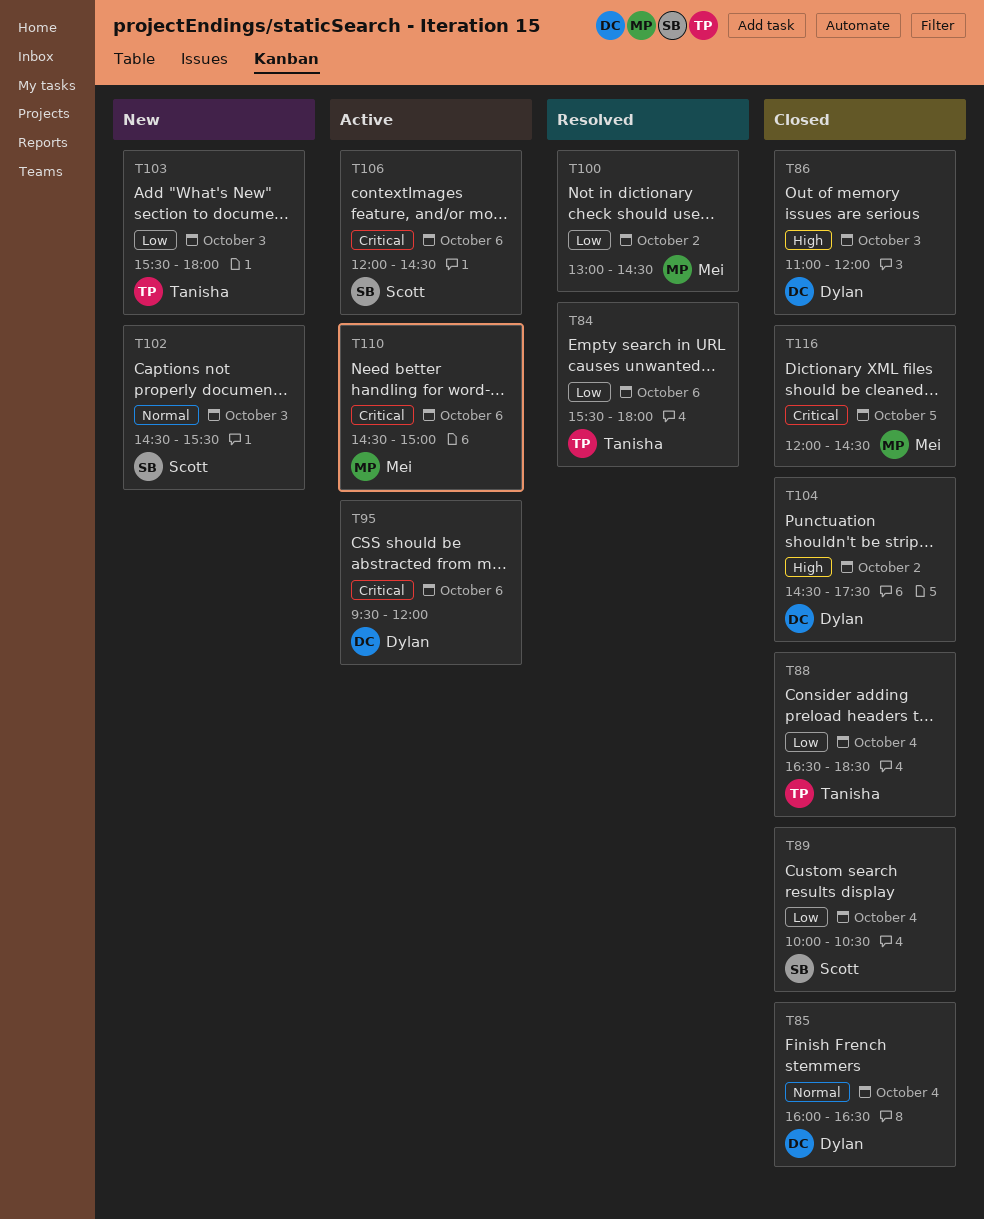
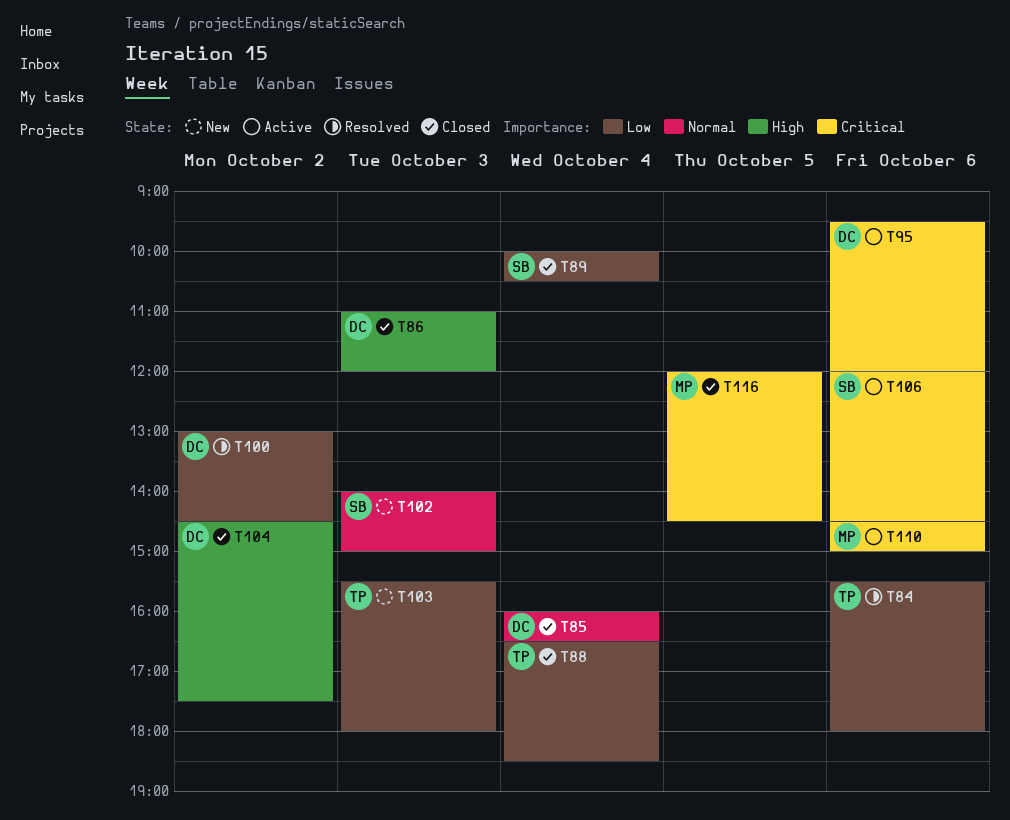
T100, owner: Mei -> Dylan
T102, begins: 14:30 -> 14:00
T102, ends: 15:30 -> 15:00

